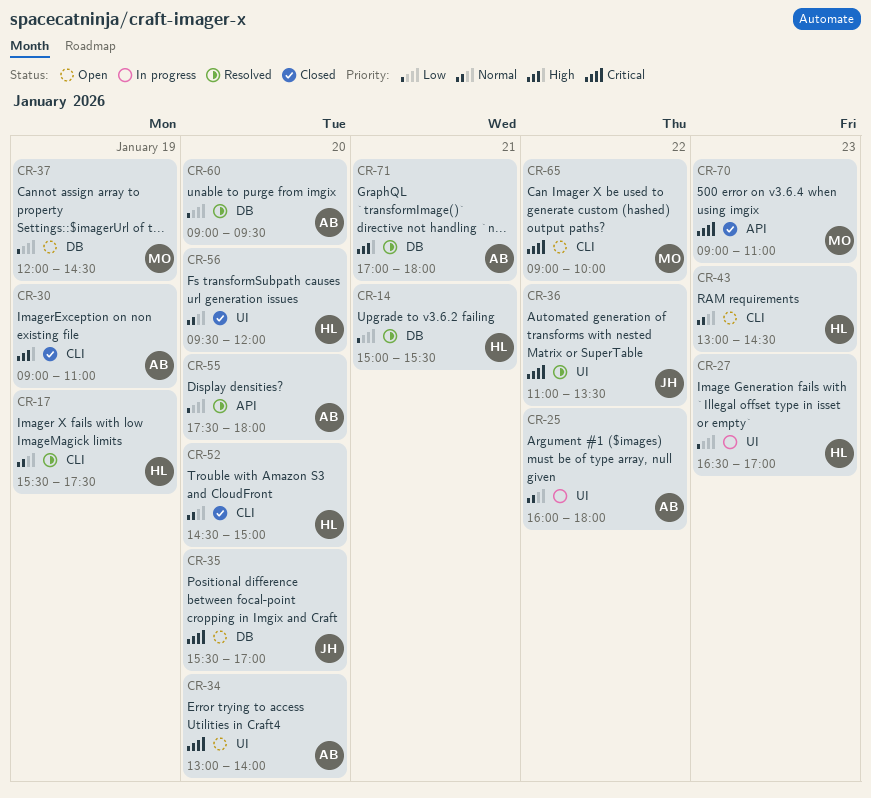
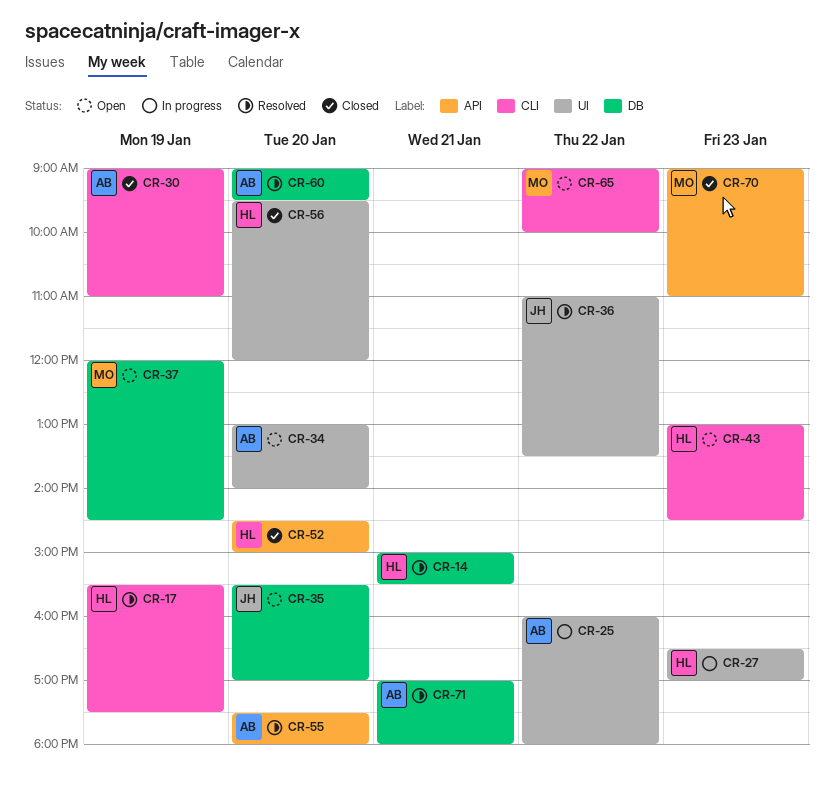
CR-52, label: CLI -> API

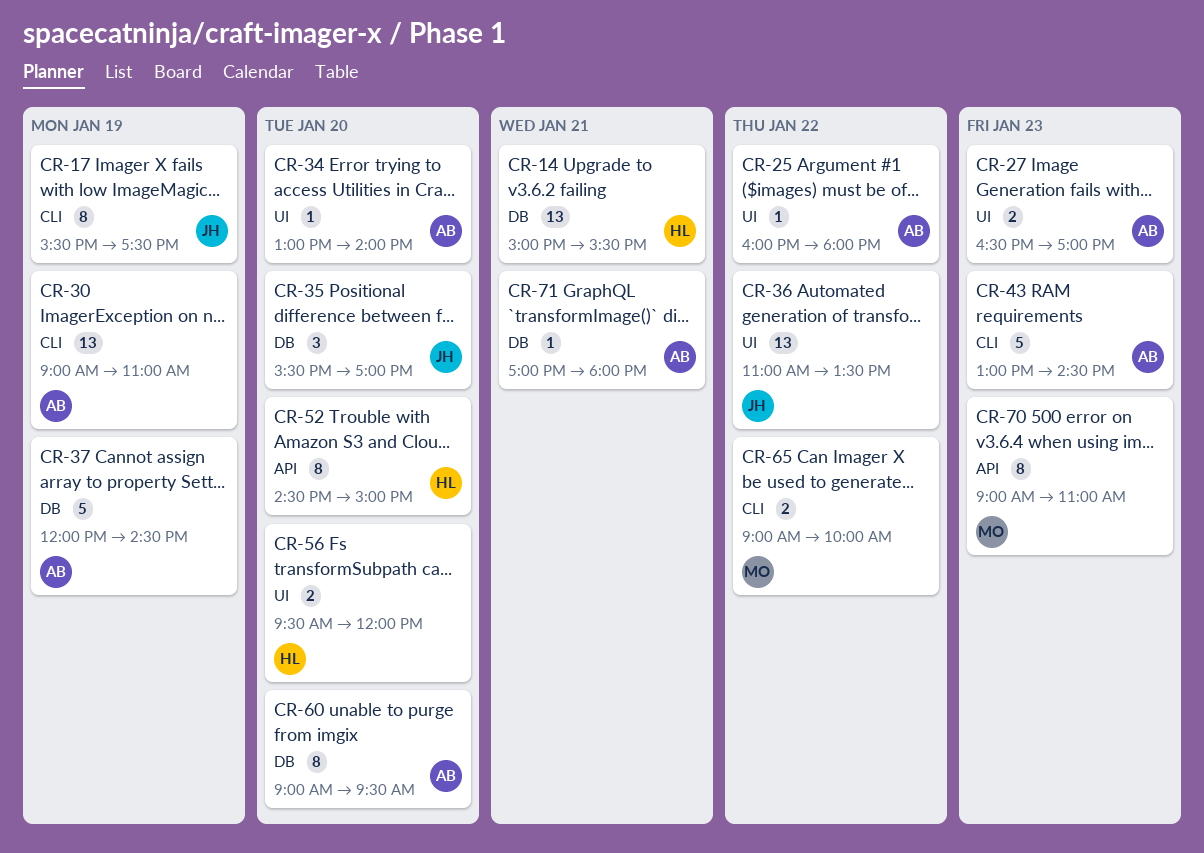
CR-17, owner: HL -> JH
CR-27, owner: HL -> AB
CR-37, owner: MO -> AB
CR-43, owner: HL -> AB
CR-55: present -> none

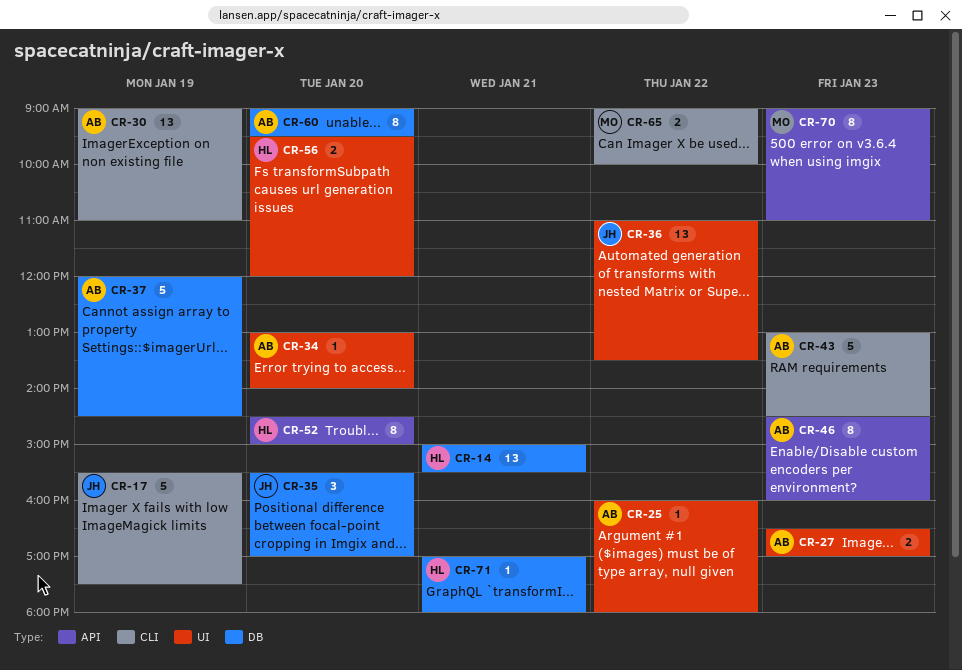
CR-17, estimate: 8 -> 5
CR-46: none -> present
CR-71, owner: AB -> HL

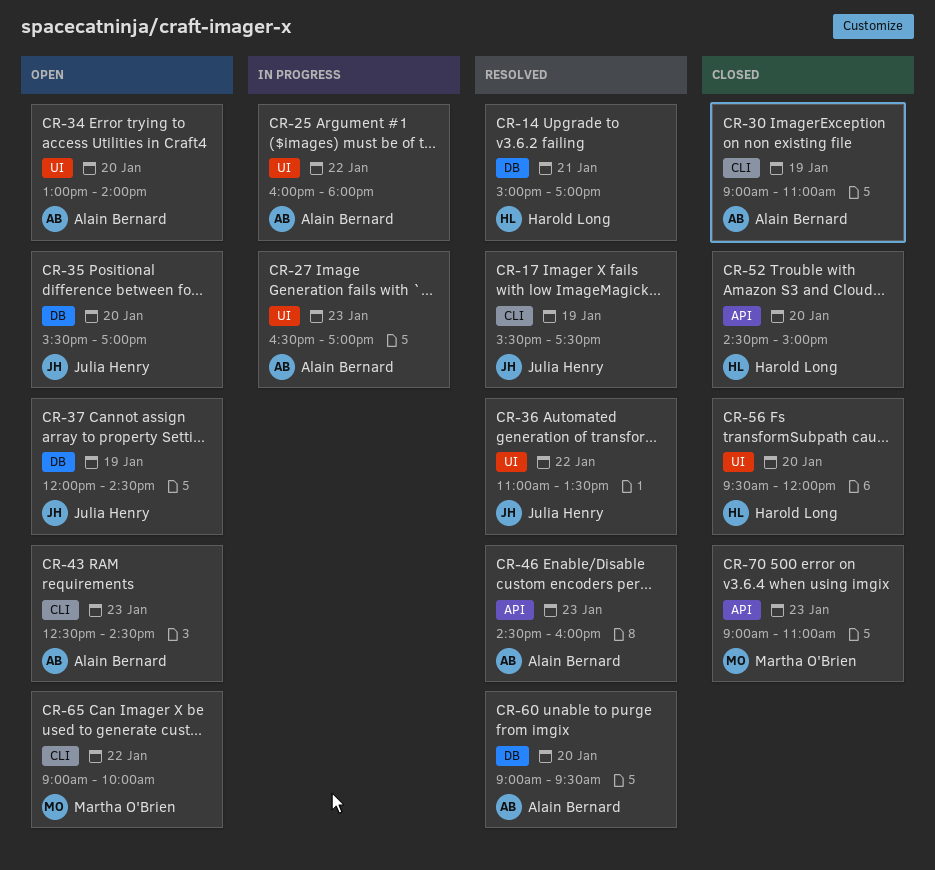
CR-14, ends: 15:30 -> 17:00
CR-37, owner: Alain Bernard -> Julia Henry
CR-43, begins: 13:00 -> 12:30
CR-71: present -> none

